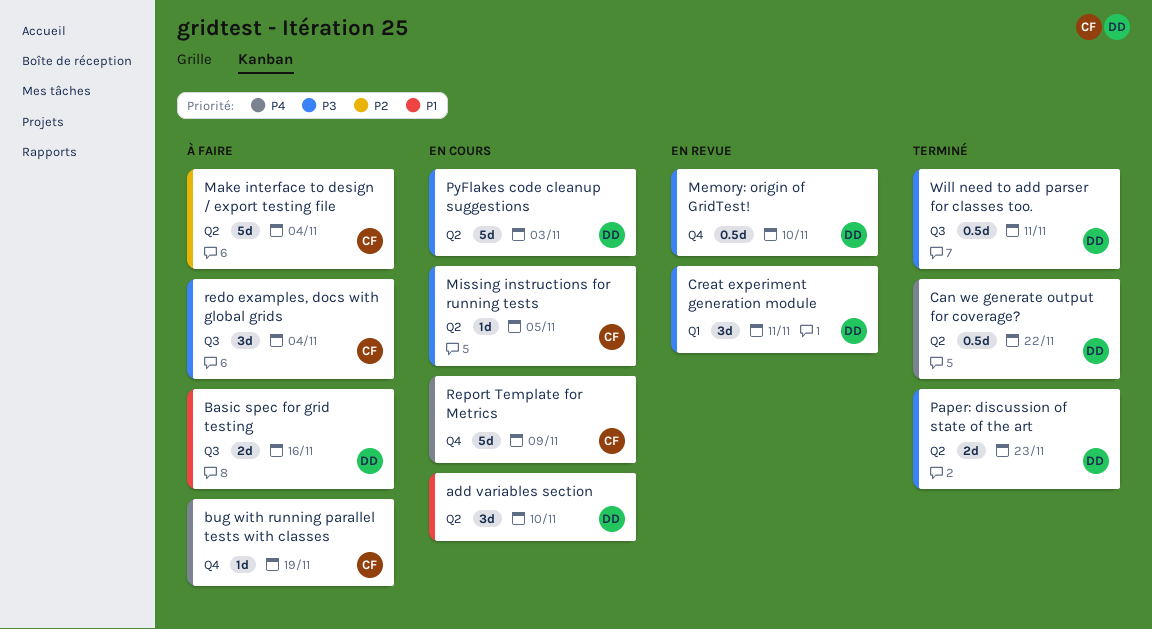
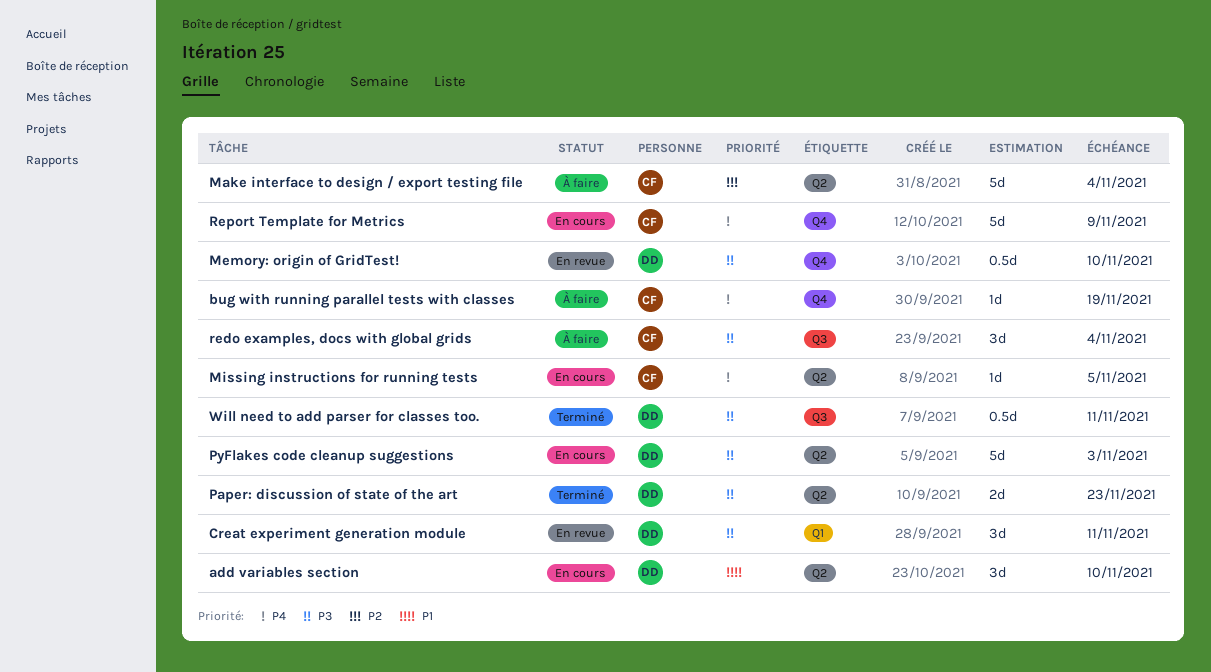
Basic spec for grid testing: present -> none
Can we generate output for coverage?: present -> none
Missing instructions for running tests, priority: P3 -> P4

